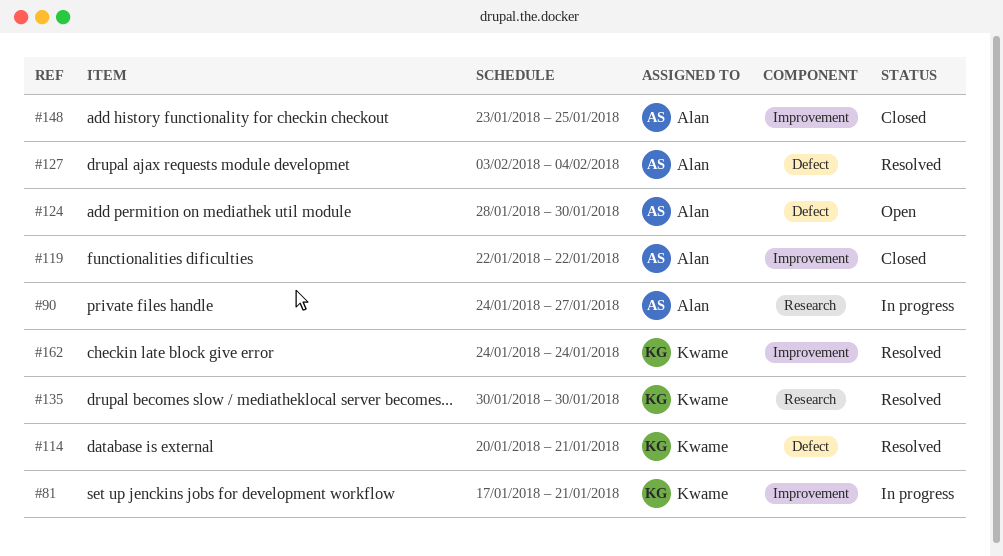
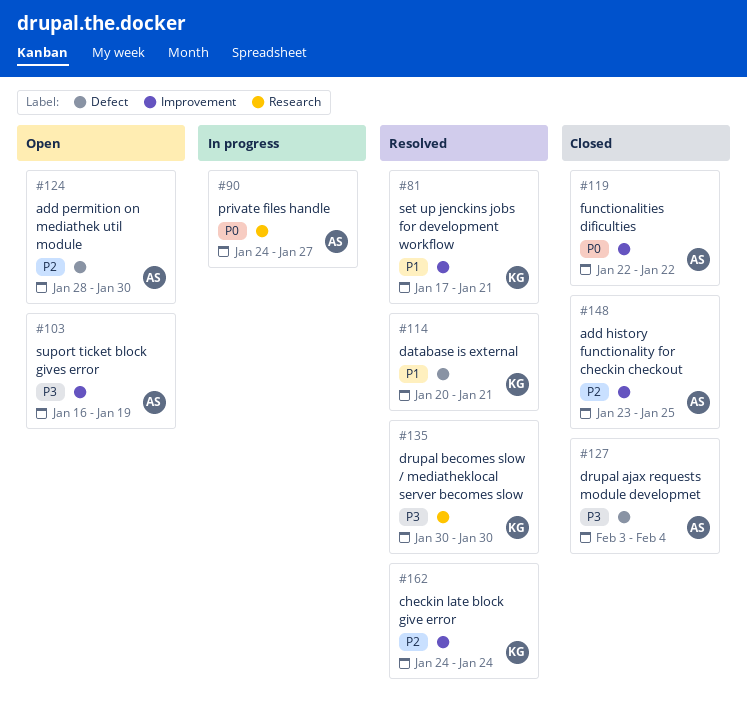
#81, status: In progress -> Resolved
#103: none -> present
#127, status: Resolved -> Closed

